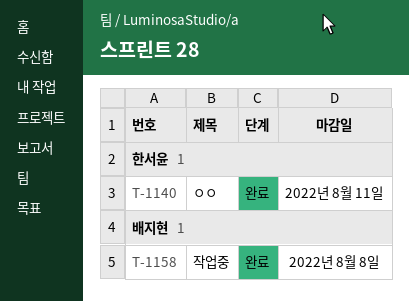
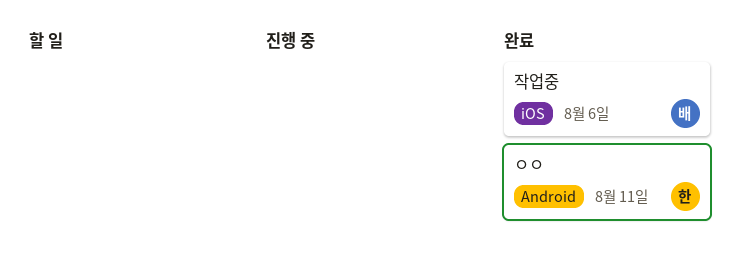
작업중, due: Aug 8 -> Aug 6

